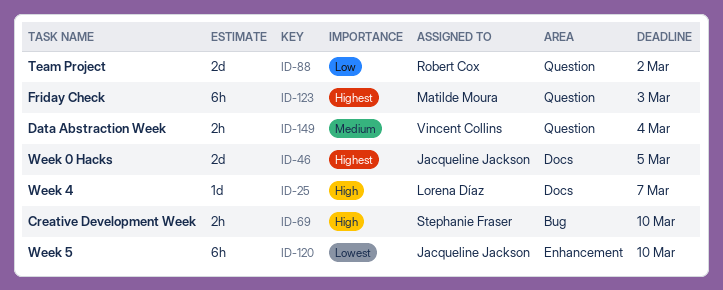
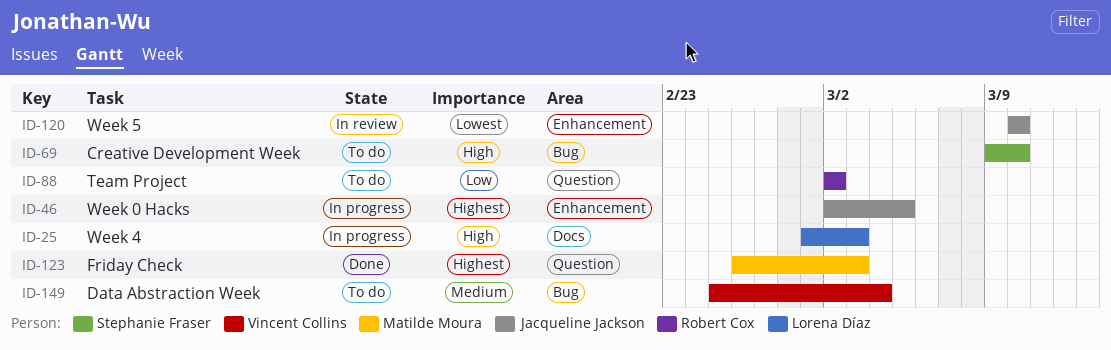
ID-25, due: Mar 7 -> Mar 3
ID-46, label: Docs -> Enhancement
ID-149, label: Question -> Bug

